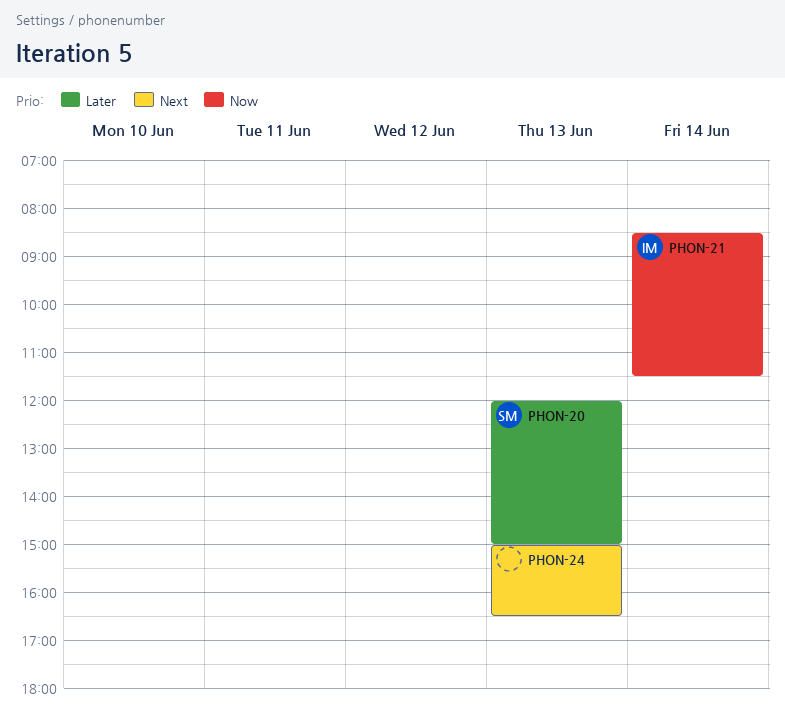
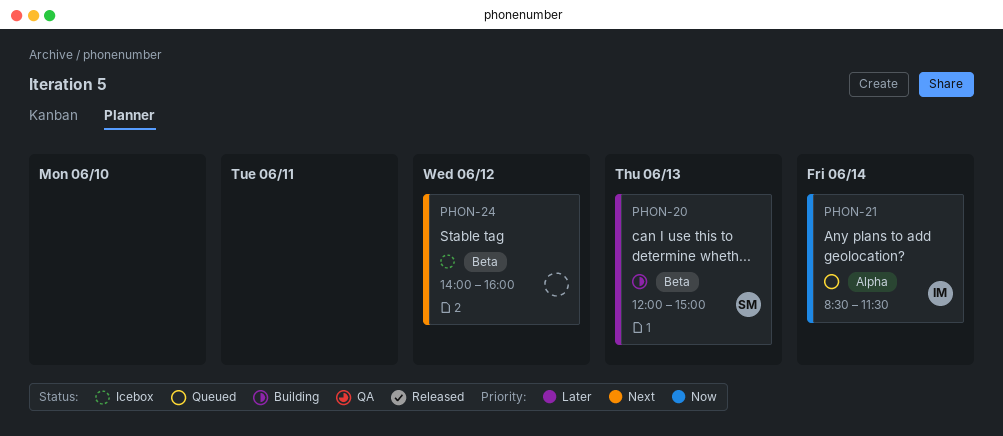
PHON-24, day: Jun 13 -> Jun 12
PHON-24, begins: 15:00 -> 14:00
PHON-24, ends: 16:30 -> 16:00

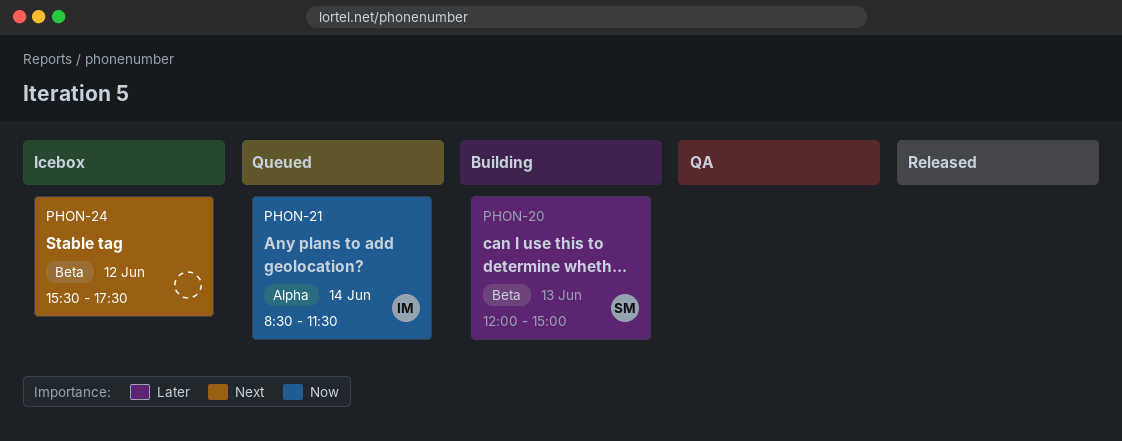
PHON-24, begins: 14:00 -> 15:30
PHON-24, ends: 16:00 -> 17:30

